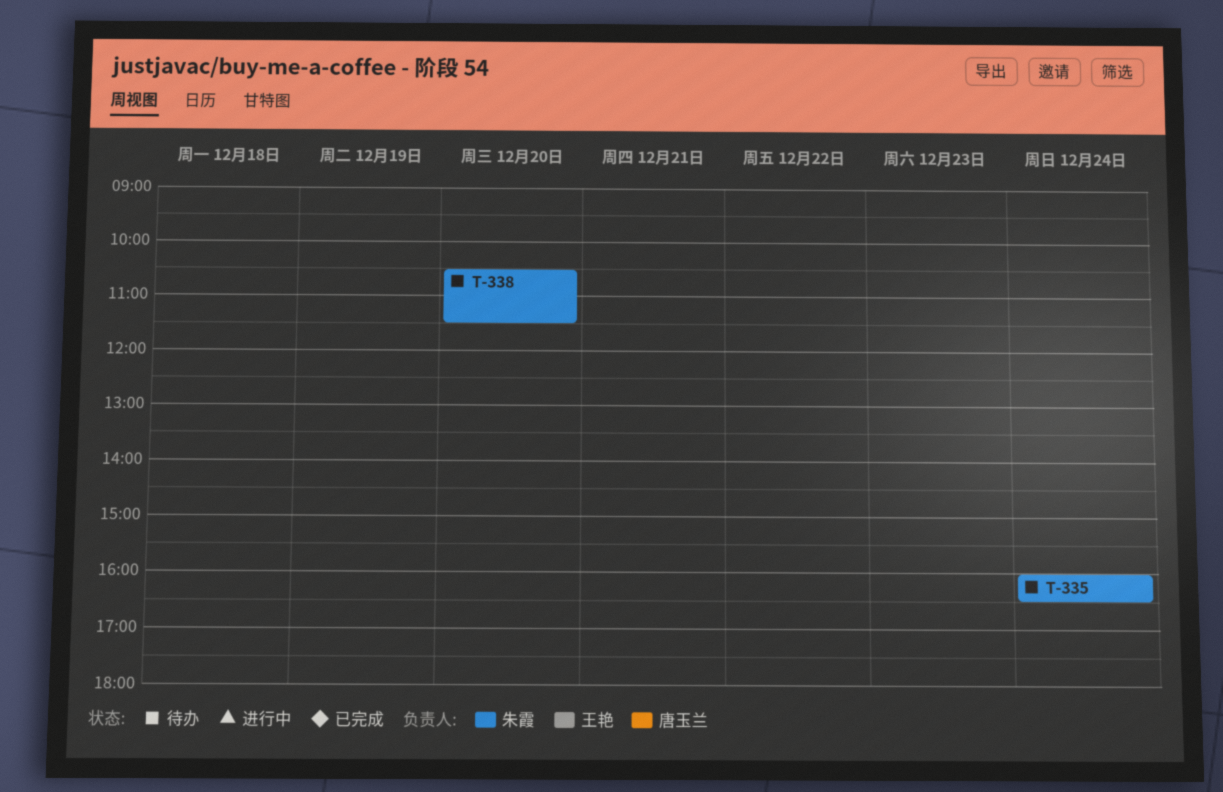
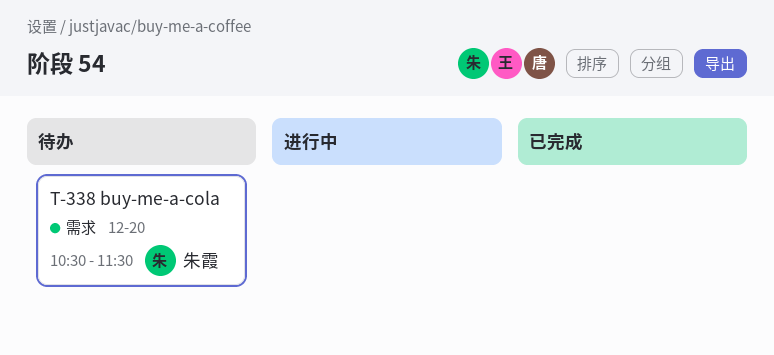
T-335: present -> none

